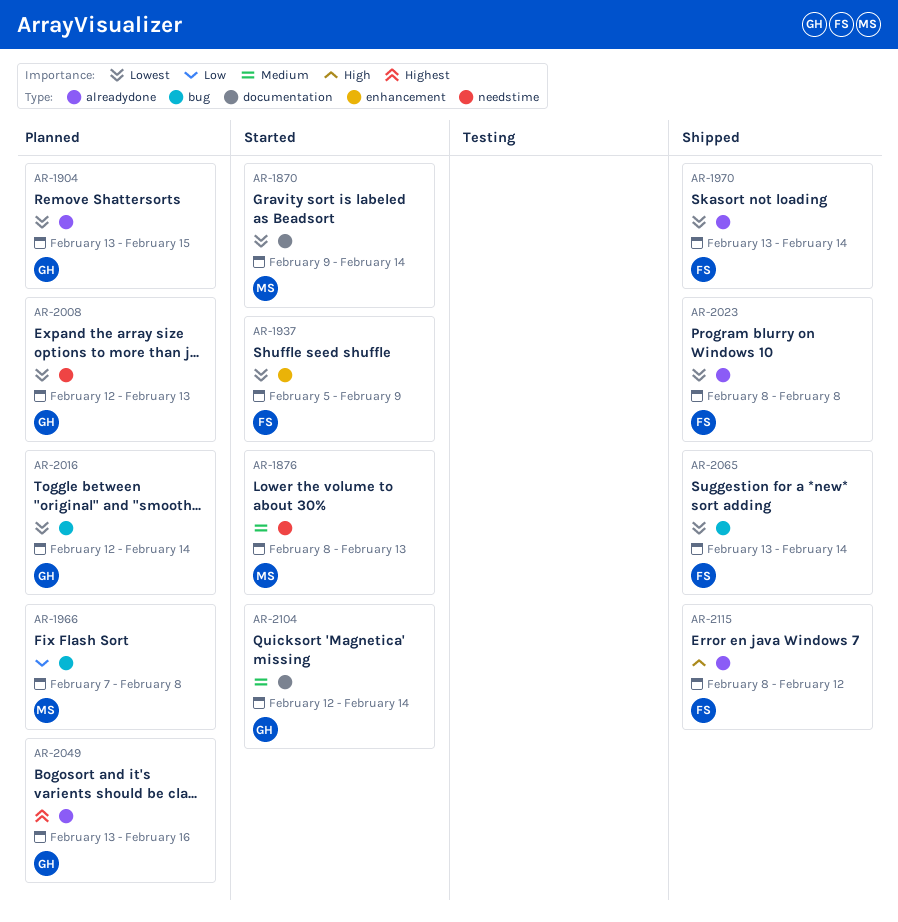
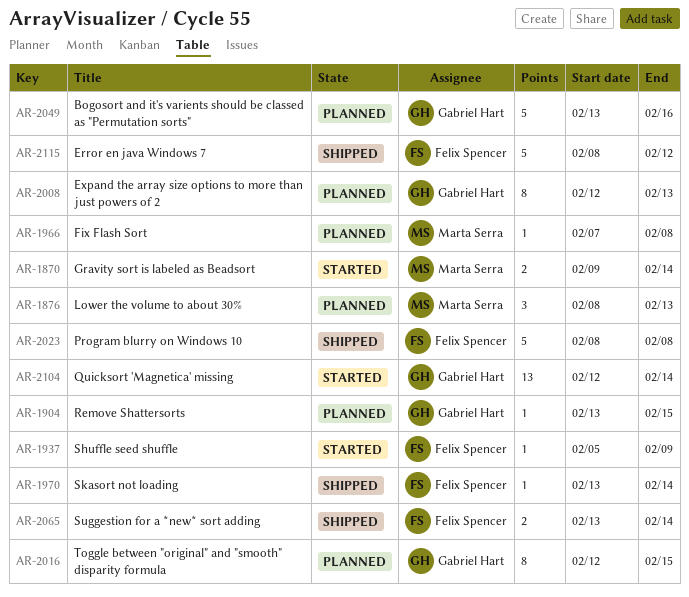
AR-1876, status: Started -> Planned
AR-2016, due: Feb 14 -> Feb 15

